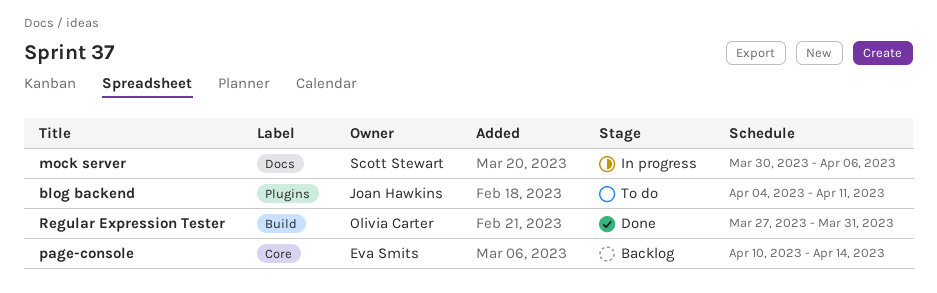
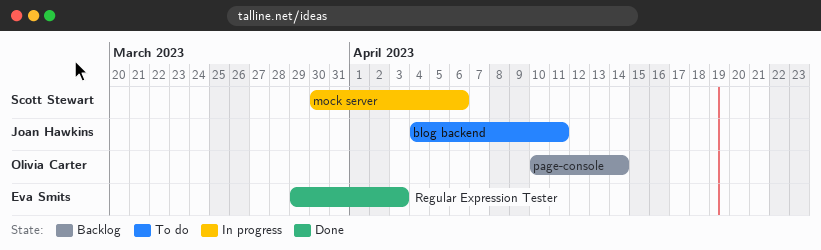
page-console, owner: Eva Smits -> Olivia Carter
Regular Expression Tester, owner: Olivia Carter -> Eva Smits
Regular Expression Tester, start: Mar 27 -> Mar 29
Regular Expression Tester, due: Mar 31 -> Apr 3

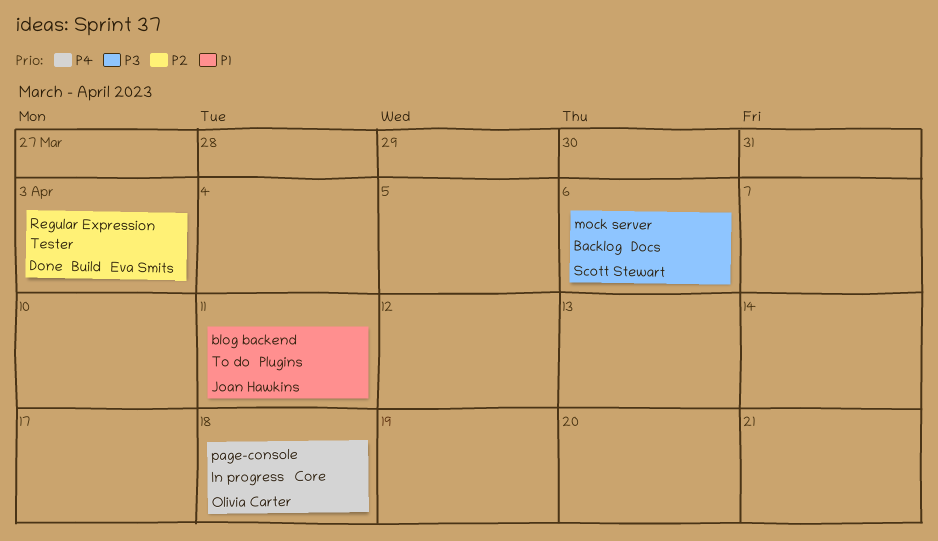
mock server, status: In progress -> Backlog
page-console, status: Backlog -> In progress
page-console, due: Apr 14 -> Apr 18

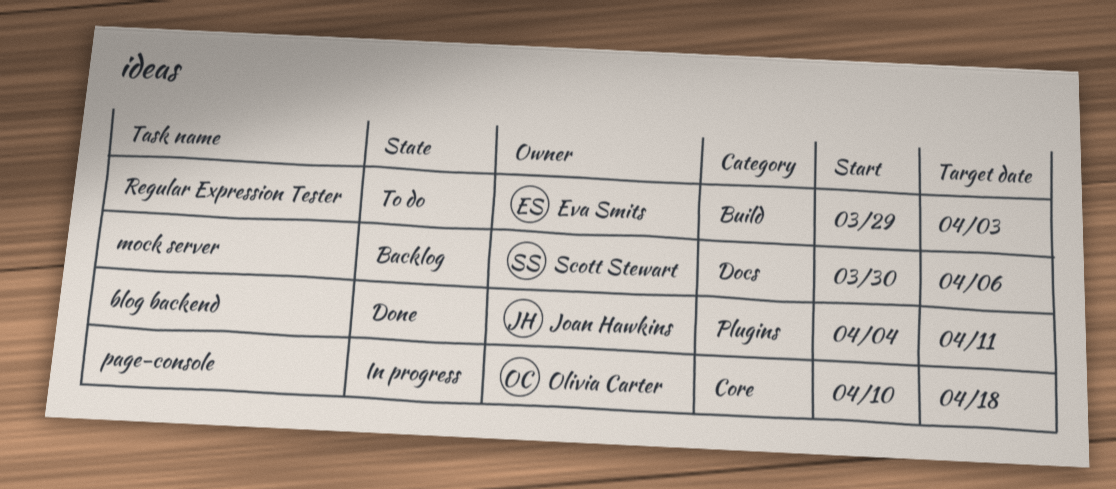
blog backend, status: To do -> Done
Regular Expression Tester, status: Done -> To do

